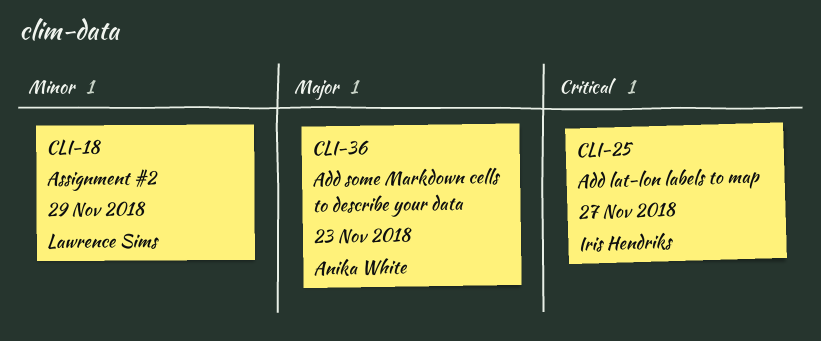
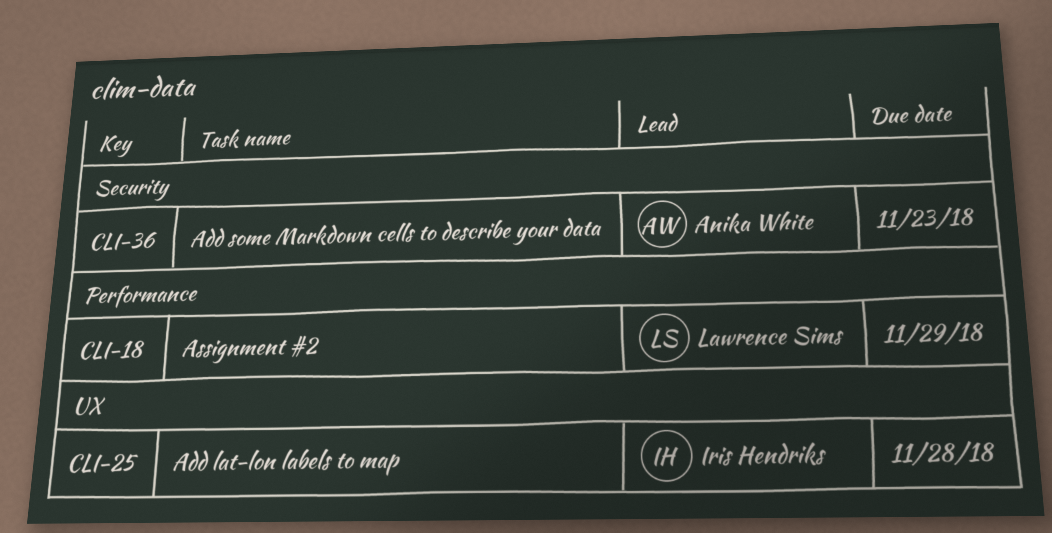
CLI-25, due: Nov 27 -> Nov 28

